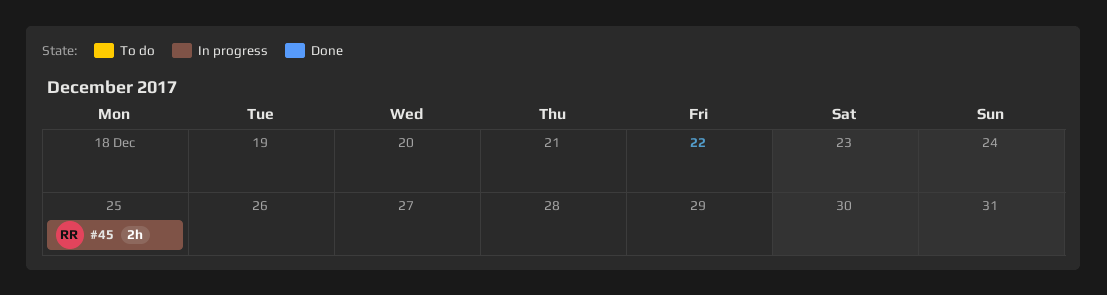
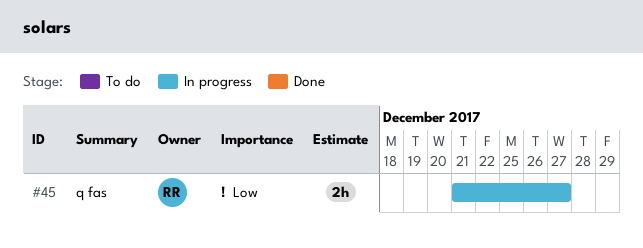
#45, start: Dec 25 -> Dec 21
#45, due: Dec 25 -> Dec 27

